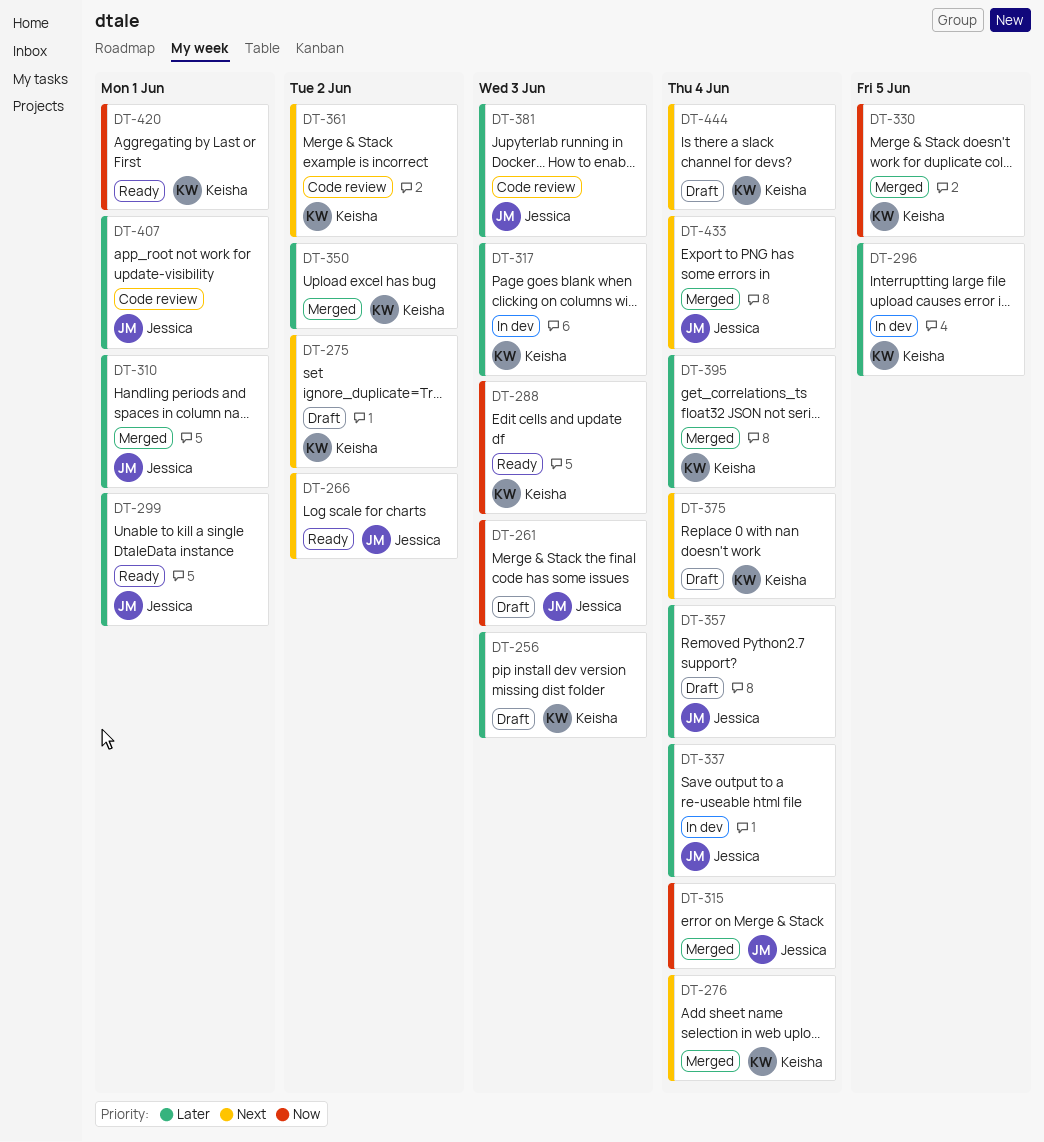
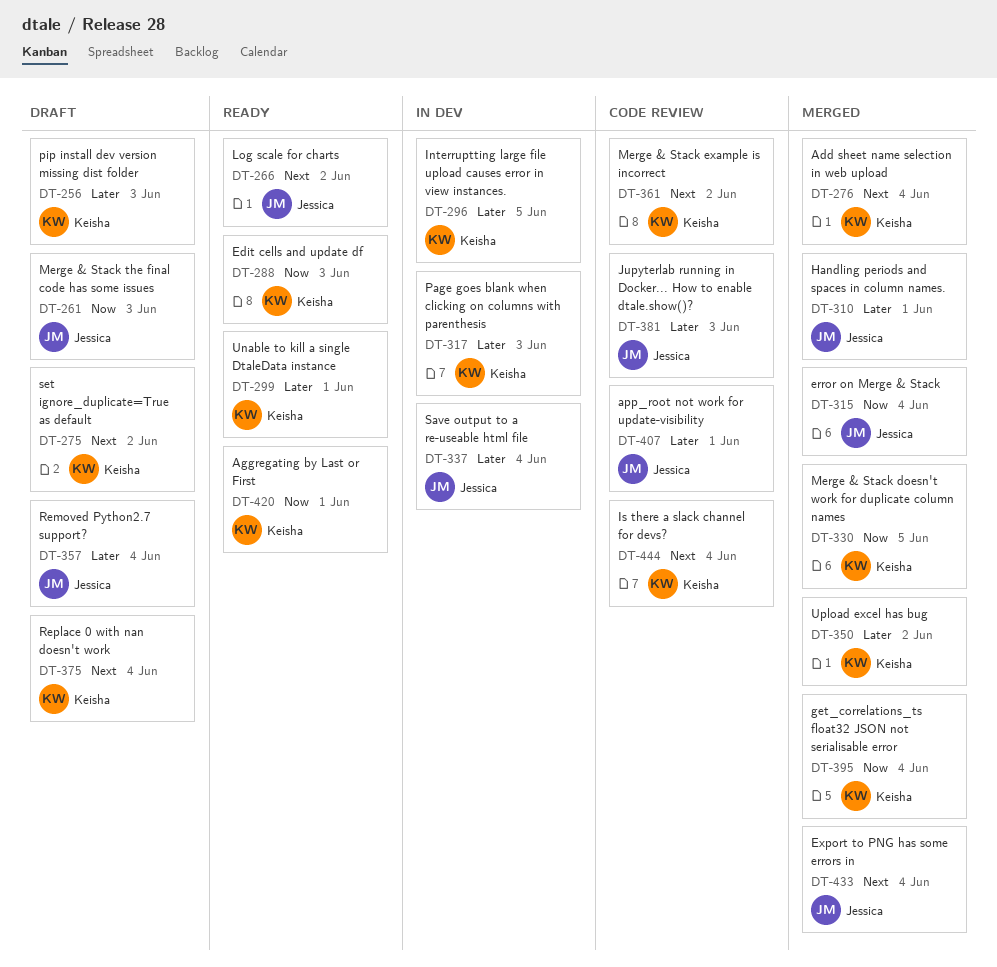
DT-299, owner: Jessica -> Keisha
DT-395, priority: Later -> Now
DT-444, status: Draft -> Code review

